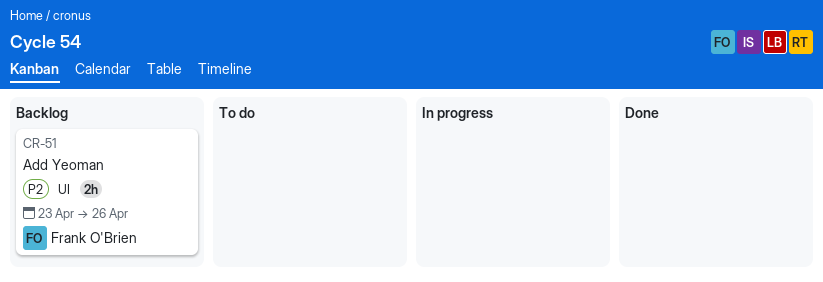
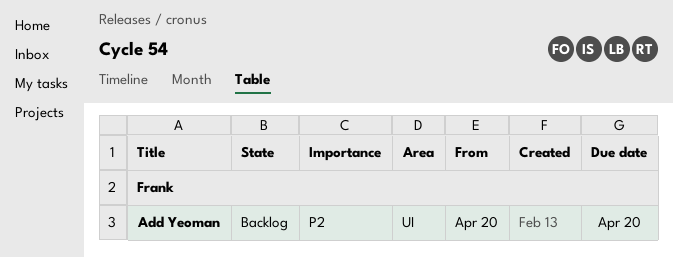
Add Yeoman, start: Apr 23 -> Apr 20
Add Yeoman, due: Apr 26 -> Apr 20

